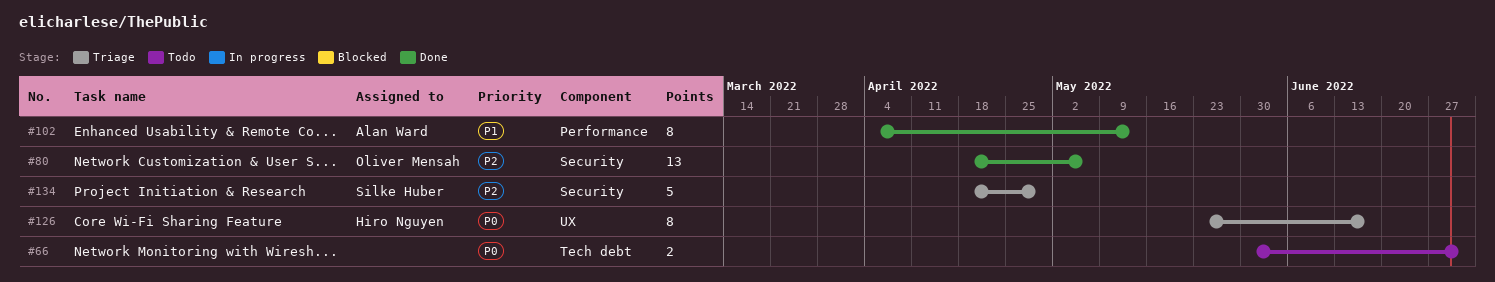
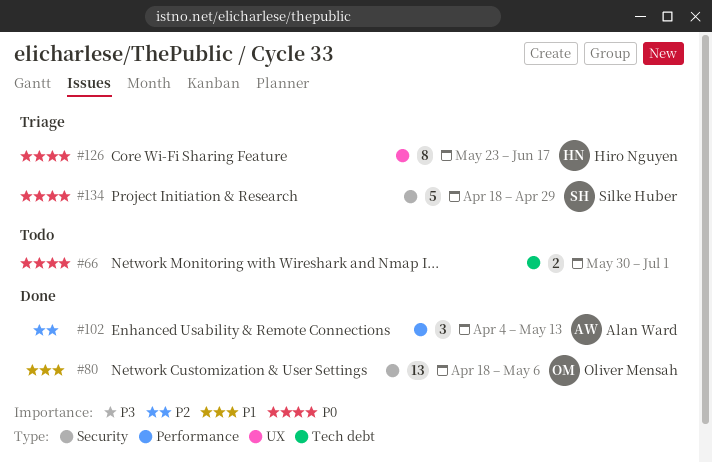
#80, priority: P2 -> P1
#102, priority: P1 -> P2
#102, estimate: 8 -> 3
#134, priority: P2 -> P0

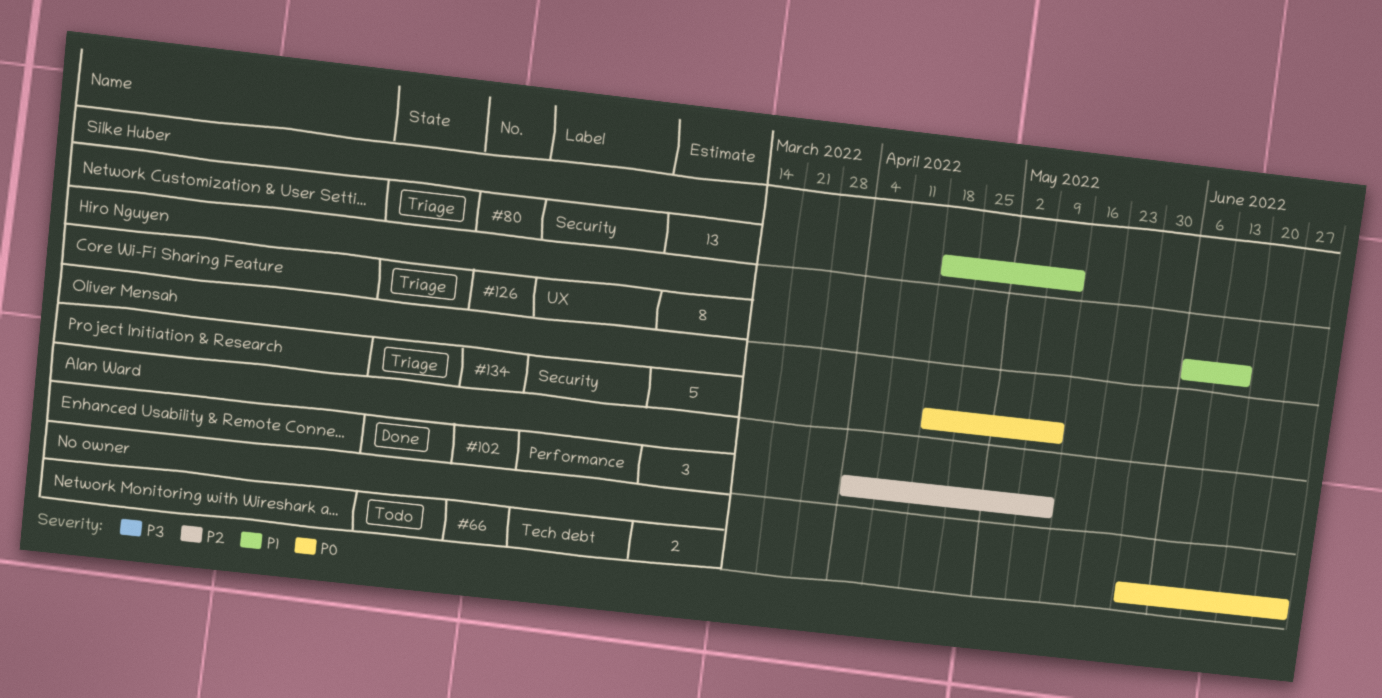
#80, status: Done -> Triage
#80, owner: Oliver Mensah -> Silke Huber
#80, due: May 6 -> May 13
#126, priority: P0 -> P1
#126, start: May 23 -> Jun 6
#134, owner: Silke Huber -> Oliver Mensah
#134, due: Apr 29 -> May 13

